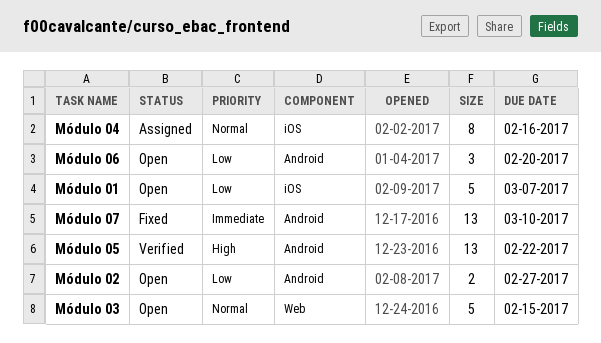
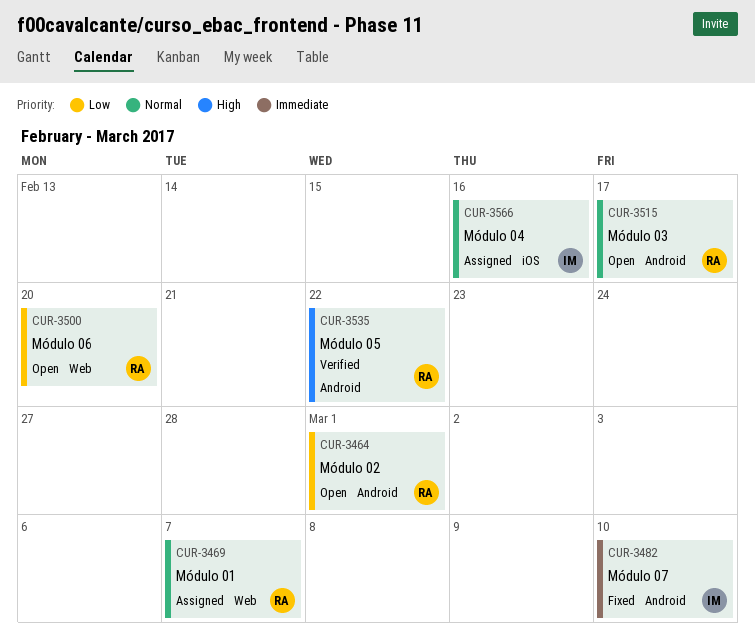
Módulo 01, status: Open -> Assigned
Módulo 01, priority: Low -> Normal
Módulo 01, label: iOS -> Web
Módulo 02, due: Feb 27 -> Mar 1
Módulo 03, label: Web -> Android
Módulo 03, due: Feb 15 -> Feb 17
Módulo 06, label: Android -> Web

